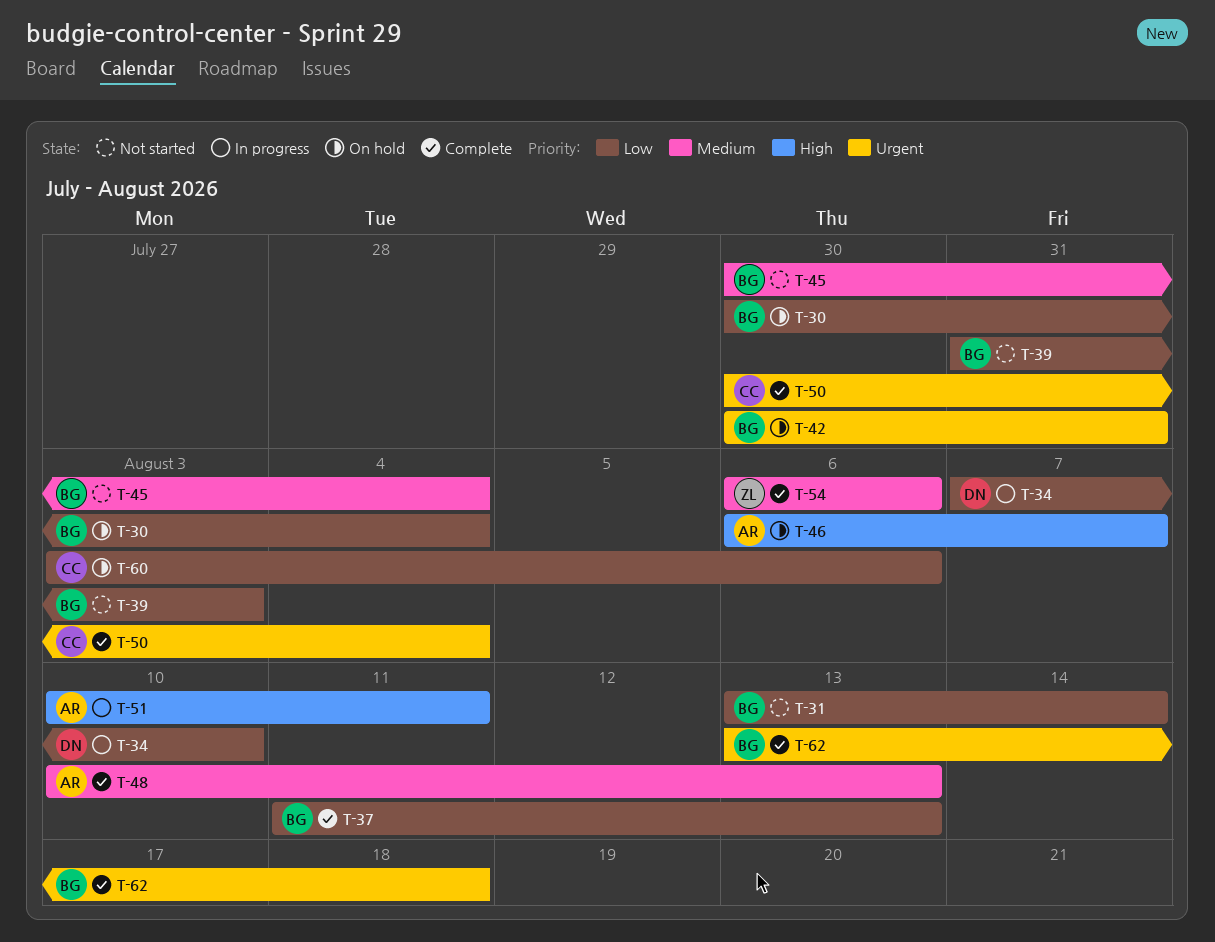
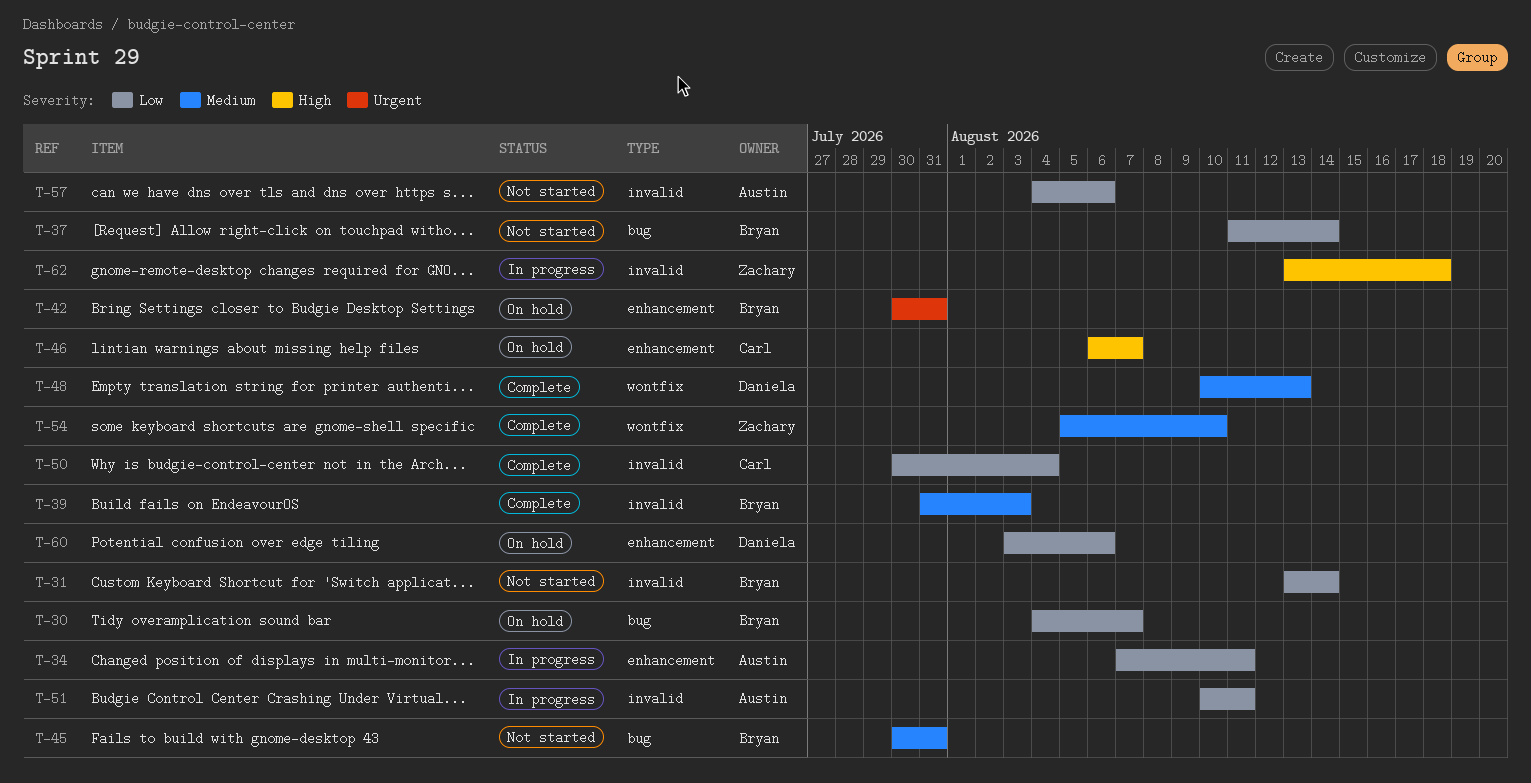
T-30, start: Jul 30 -> Aug 4
T-30, due: Aug 4 -> Aug 7
T-34, owner: Daniela -> Austin
T-34, due: Aug 10 -> Aug 11
T-37, status: Complete -> Not started
T-37, due: Aug 13 -> Aug 14
T-39, status: Not started -> Complete
T-39, priority: Low -> Medium
T-45, due: Aug 4 -> Jul 31
T-46, owner: Austin -> Carl
T-48, owner: Austin -> Daniela
T-50, priority: Urgent -> Low
T-51, priority: High -> Low
T-54, start: Aug 6 -> Aug 5
T-54, due: Aug 6 -> Aug 10
T-57: none -> present
T-60, owner: Carl -> Daniela
T-62, status: Complete -> In progress
T-62, owner: Bryan -> Zachary
T-62, priority: Urgent -> High

